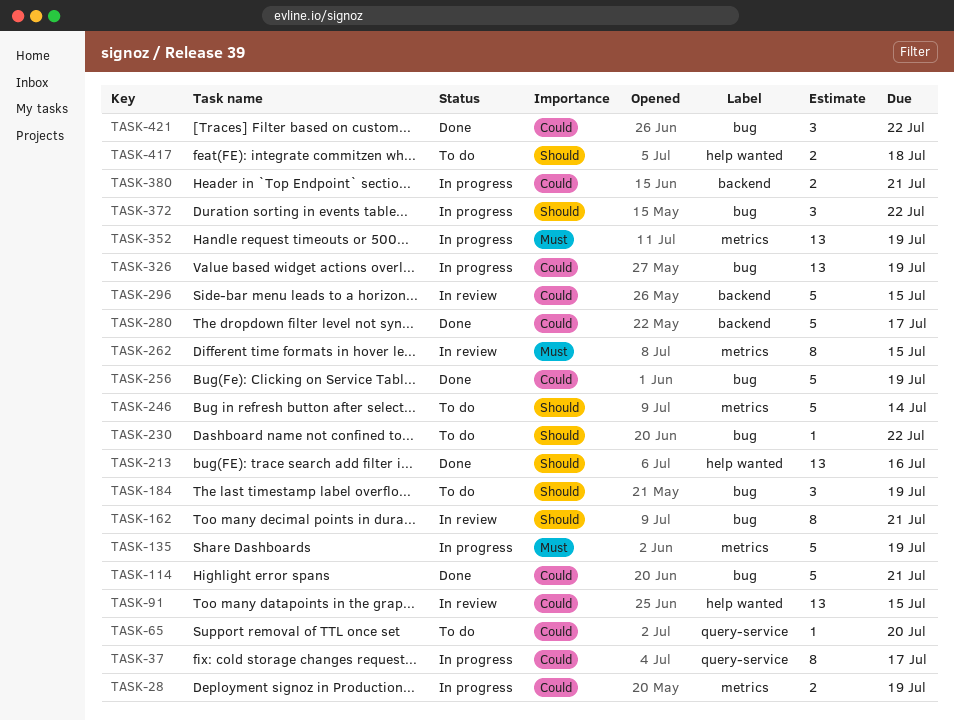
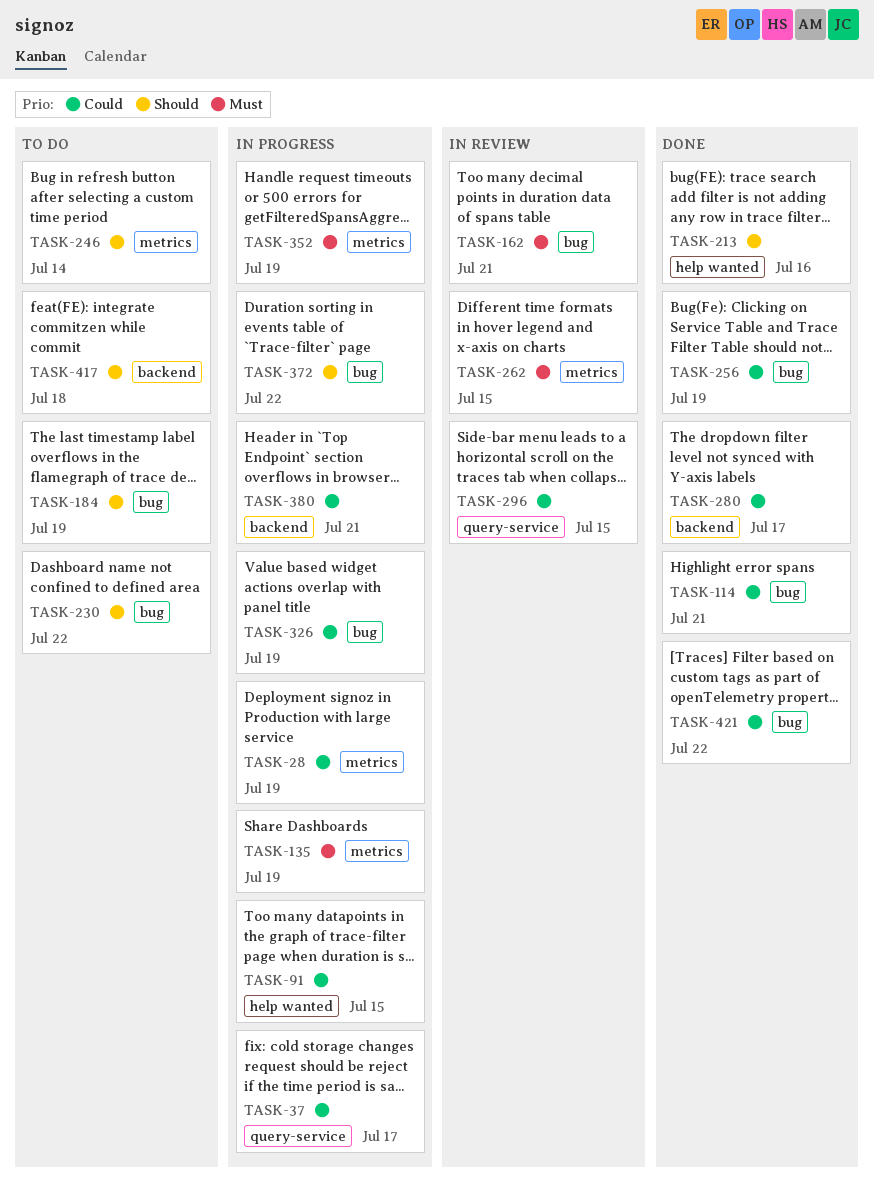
TASK-65: present -> none
TASK-91, status: In review -> In progress
TASK-162, priority: Should -> Must
TASK-296, label: backend -> query-service
TASK-417, label: help wanted -> backend

